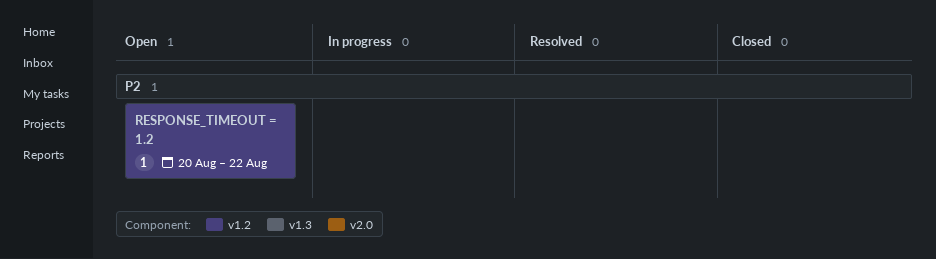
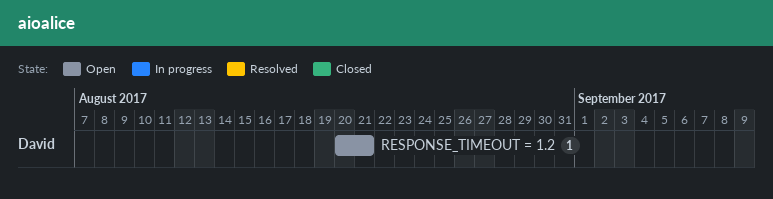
RESPONSE_TIMEOUT = 1.2, due: Aug 22 -> Aug 21

